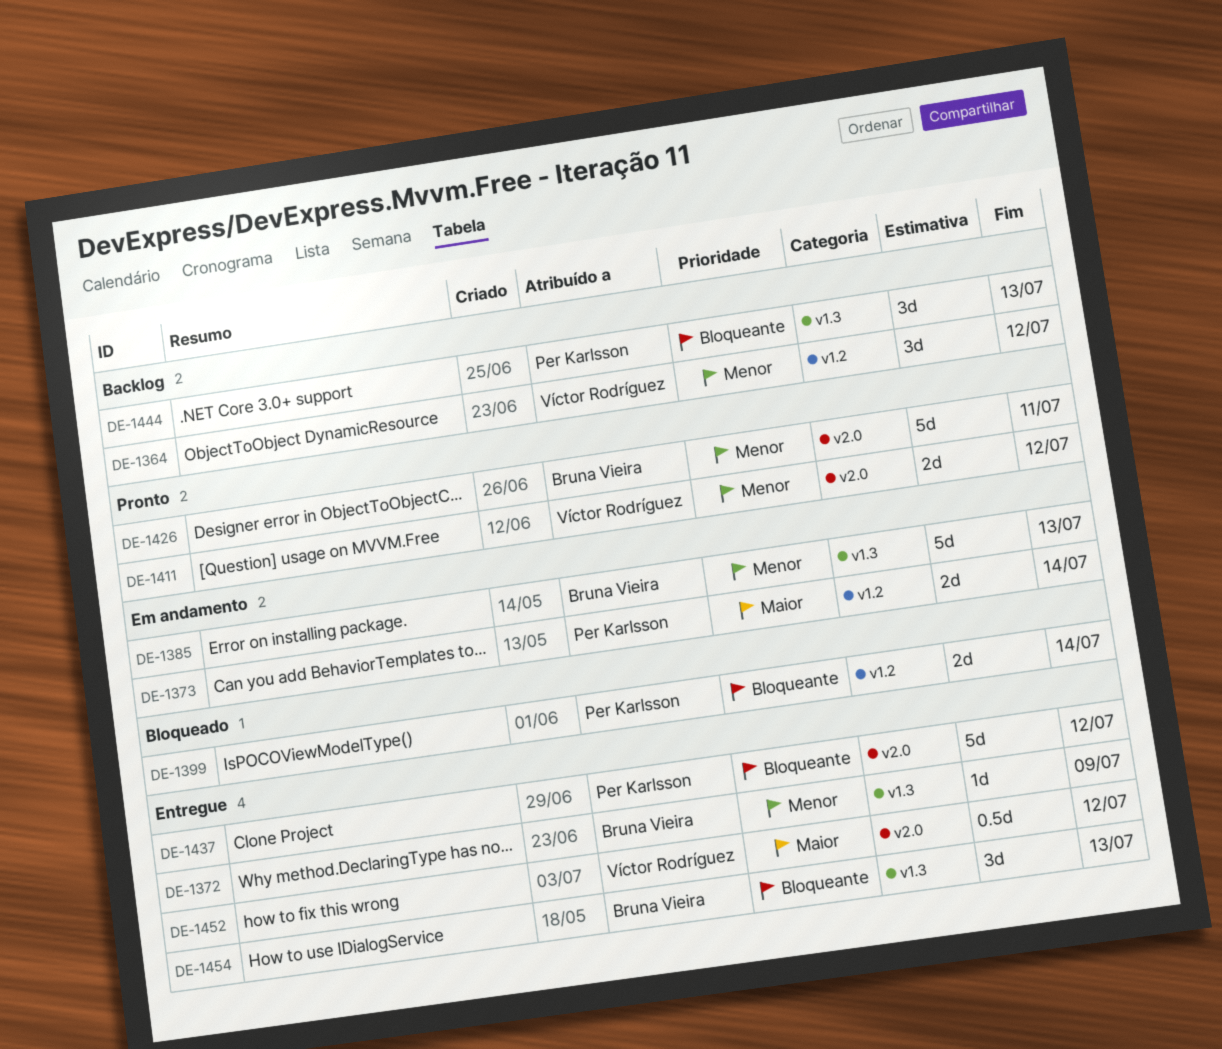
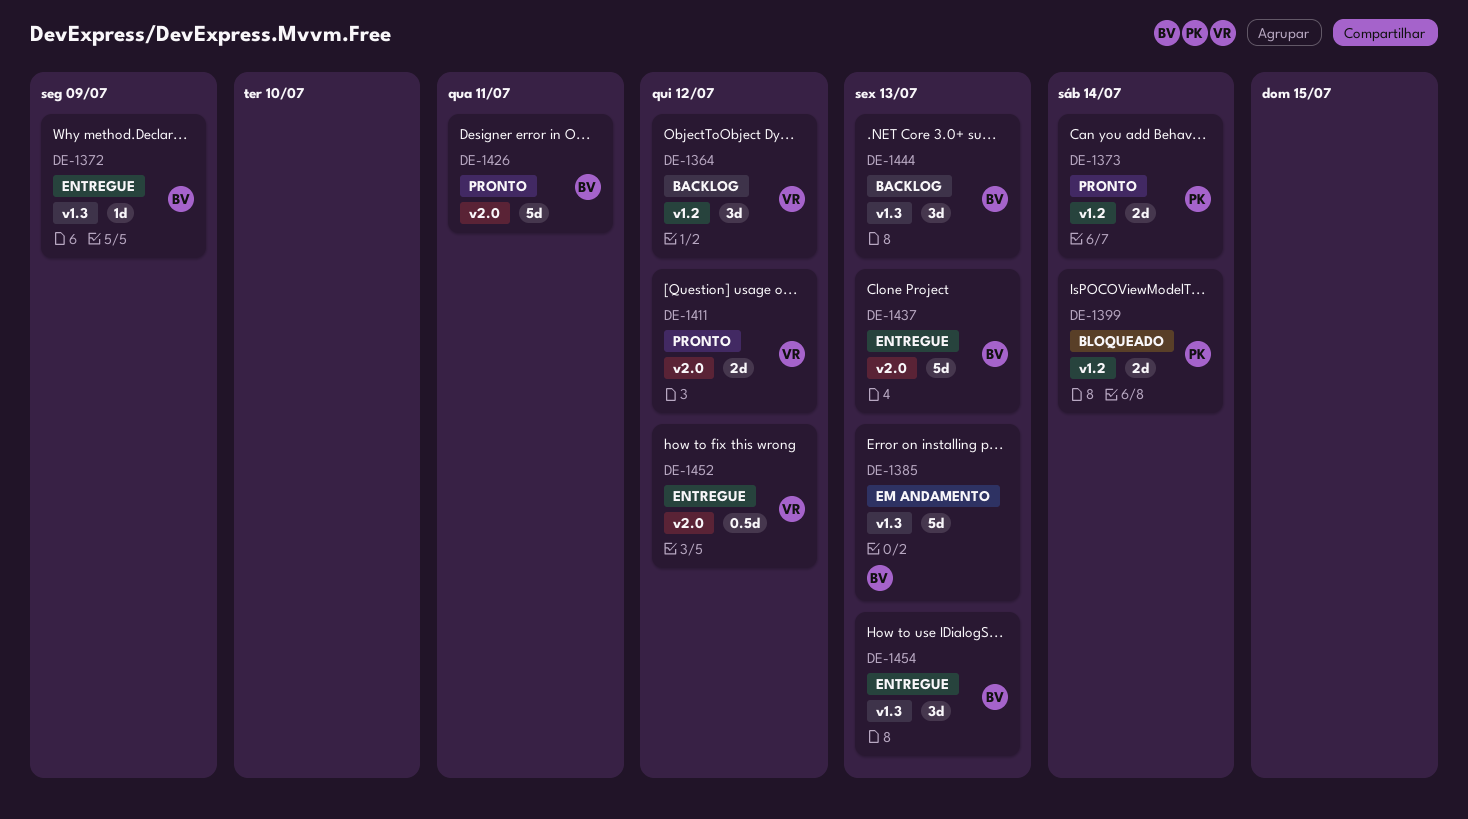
DE-1373, status: Em andamento -> Pronto
DE-1437, owner: Per Karlsson -> Bruna Vieira
DE-1437, due: Jul 12 -> Jul 13
DE-1444, owner: Per Karlsson -> Bruna Vieira

